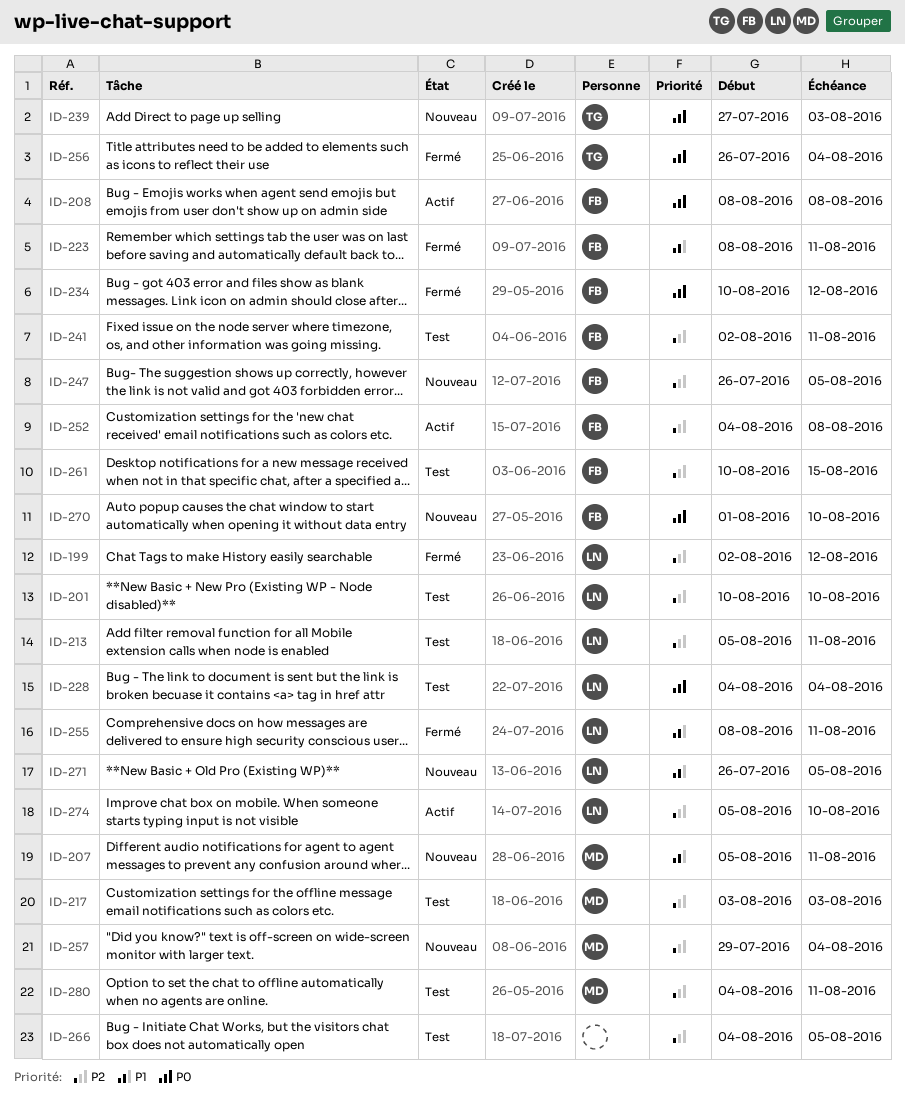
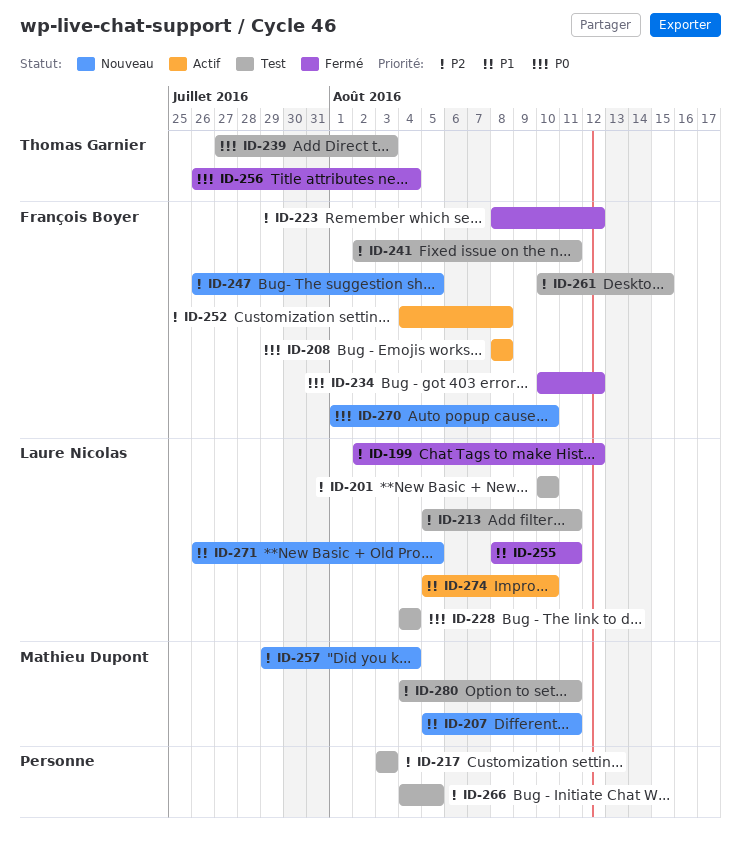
ID-217, owner: Mathieu Dupont -> none
ID-223, priority: P1 -> P2
ID-223, due: Aug 11 -> Aug 12
ID-239, status: Nouveau -> Test
ID-274, priority: P2 -> P1

